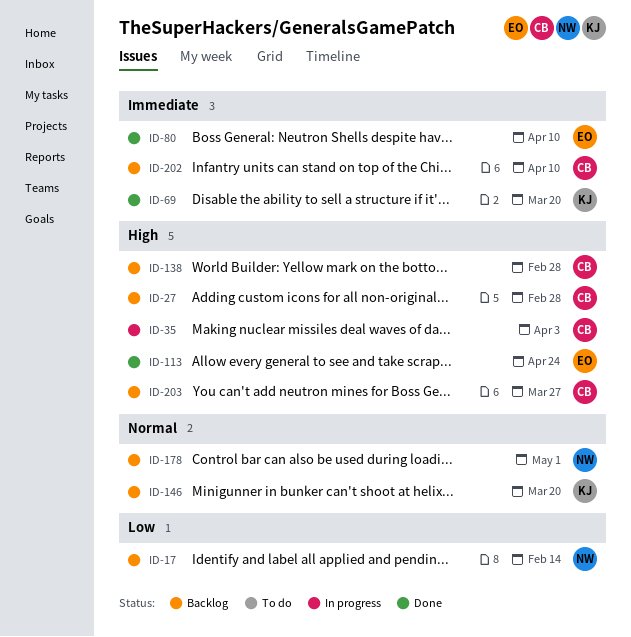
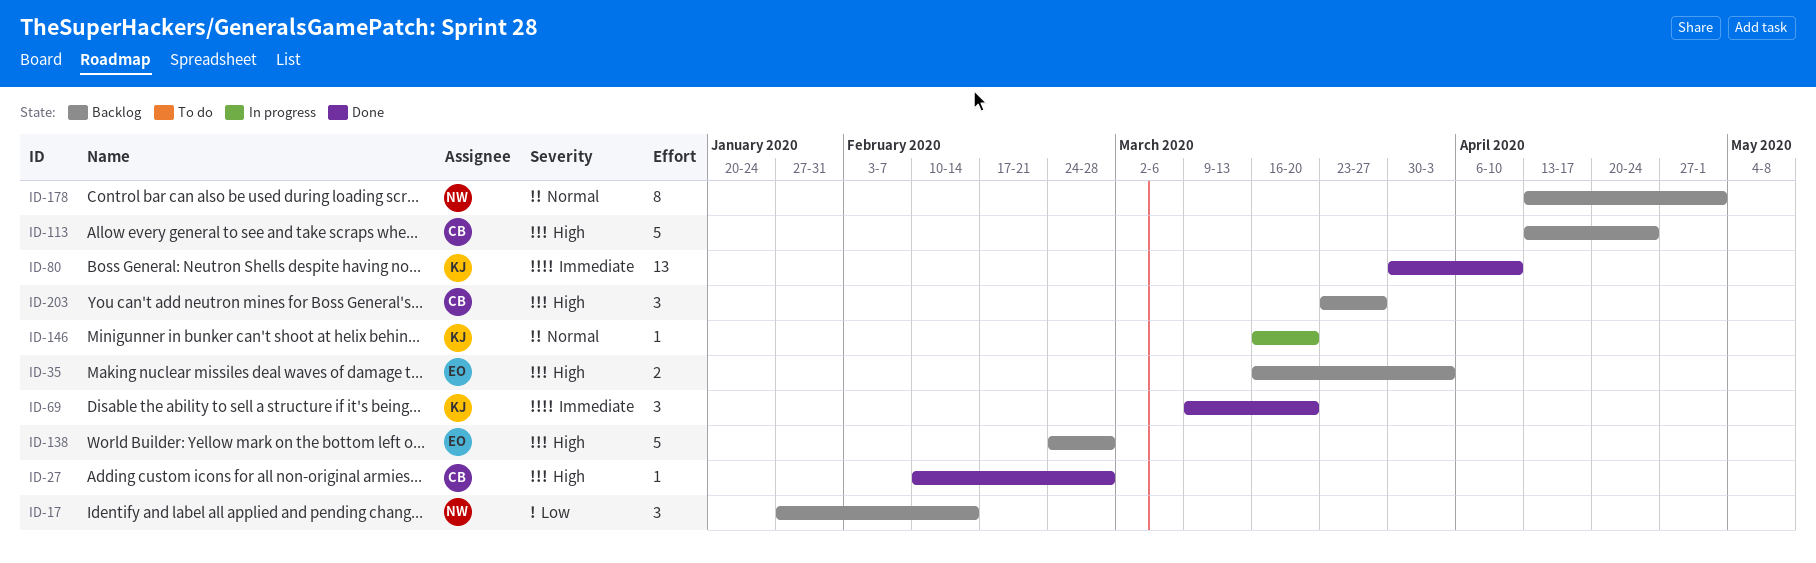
ID-27, status: Backlog -> Done
ID-35, status: In progress -> Backlog
ID-35, owner: CB -> EO
ID-80, owner: EO -> KJ
ID-113, status: Done -> Backlog
ID-113, owner: EO -> CB
ID-138, owner: CB -> EO
ID-146, status: Backlog -> In progress
ID-202: present -> none

